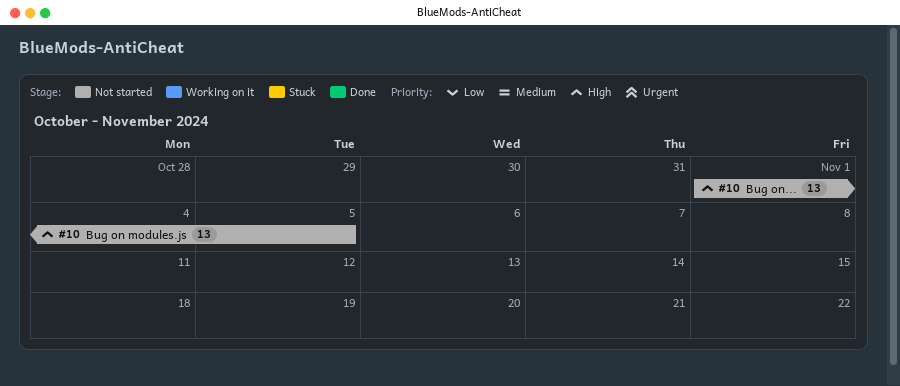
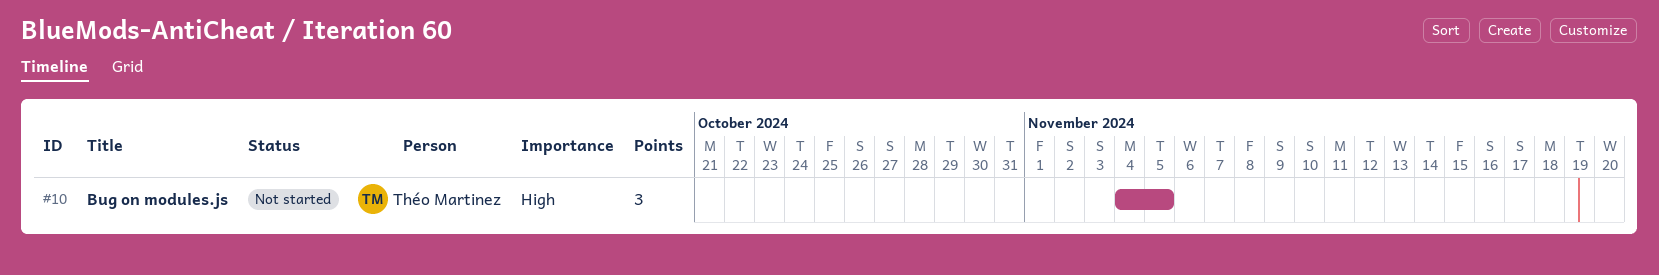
#10, estimate: 13 -> 3
#10, start: Nov 1 -> Nov 4

